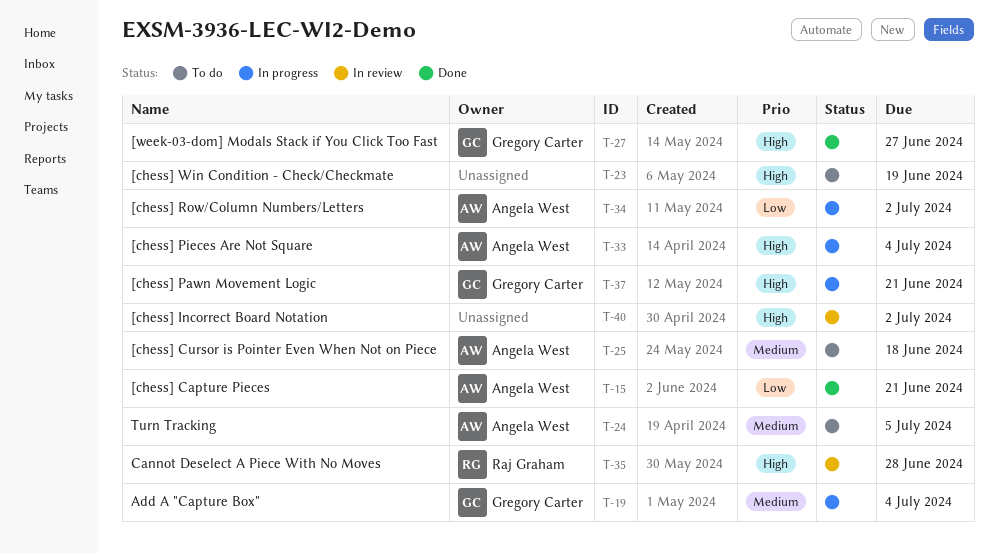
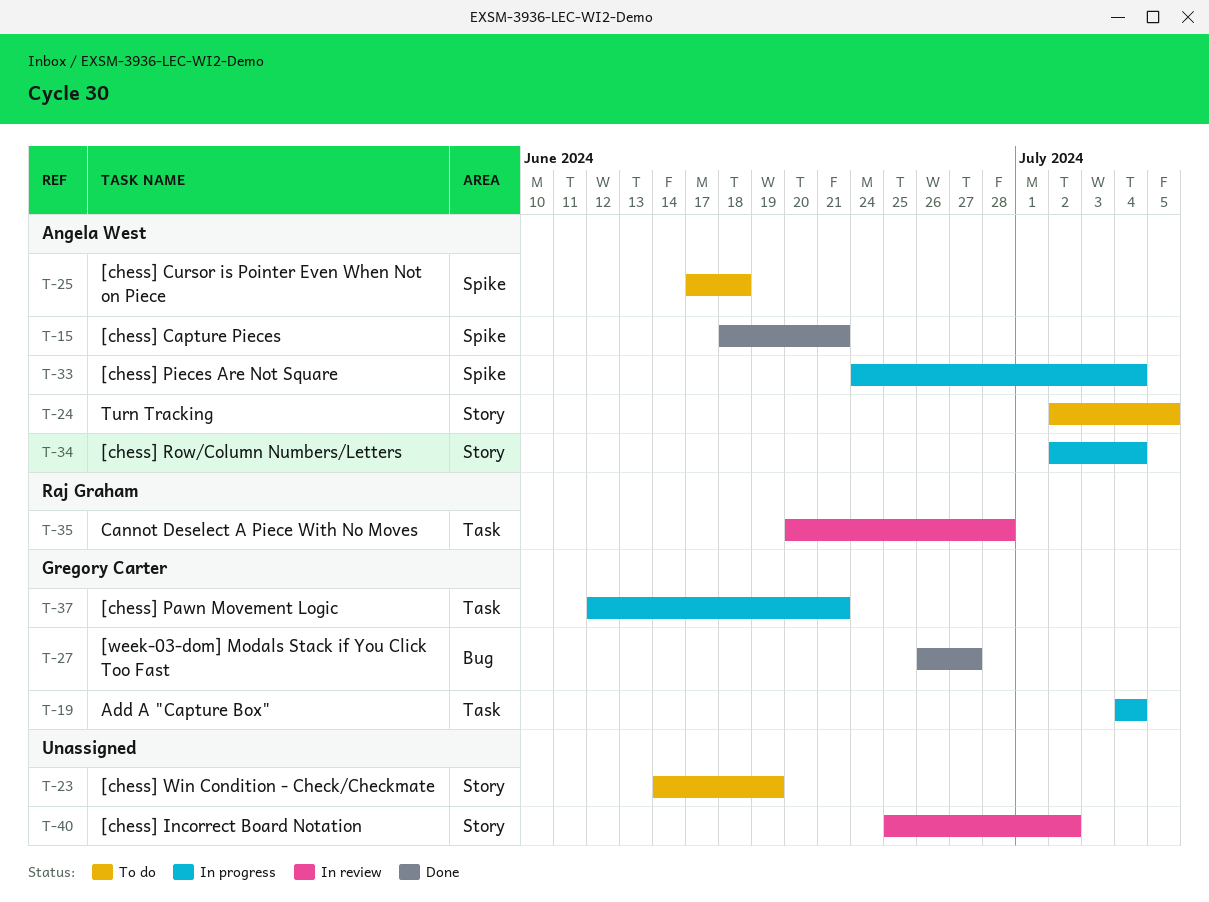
T-34, due: Jul 2 -> Jul 4

